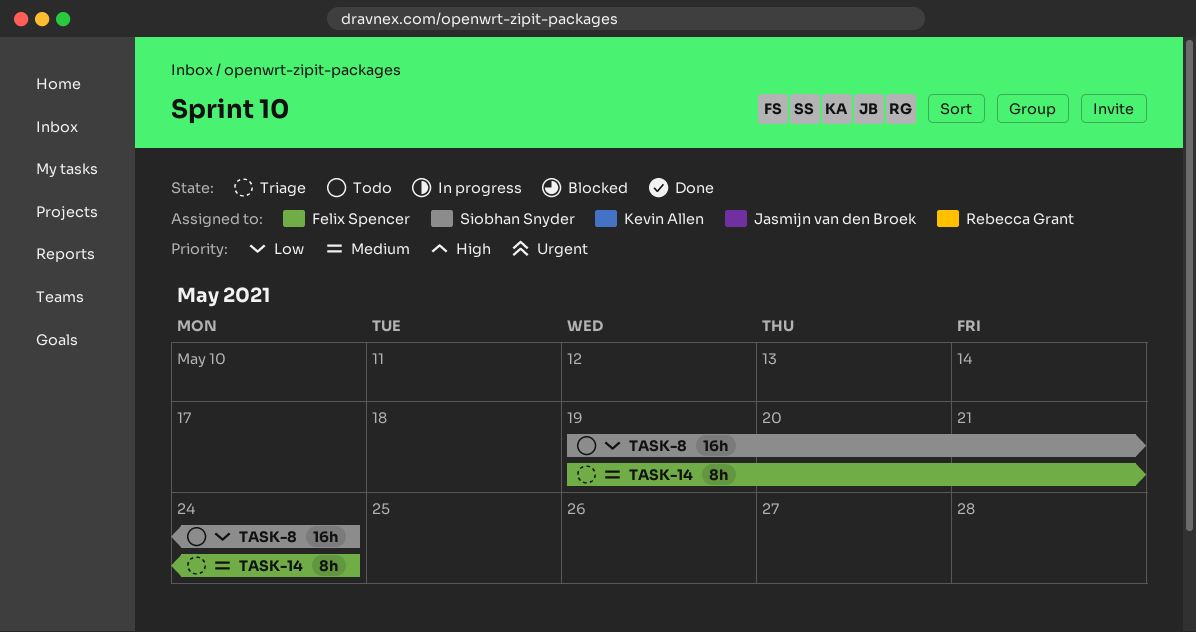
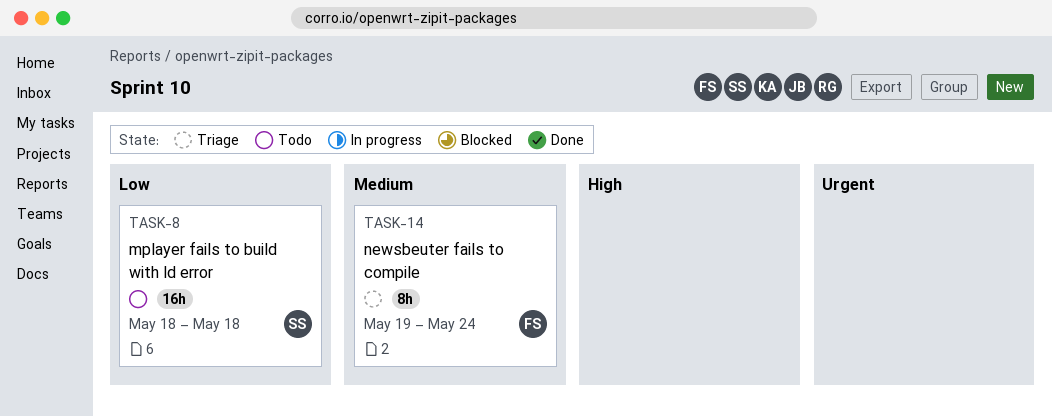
TASK-8, start: May 19 -> May 18
TASK-8, due: May 24 -> May 18

